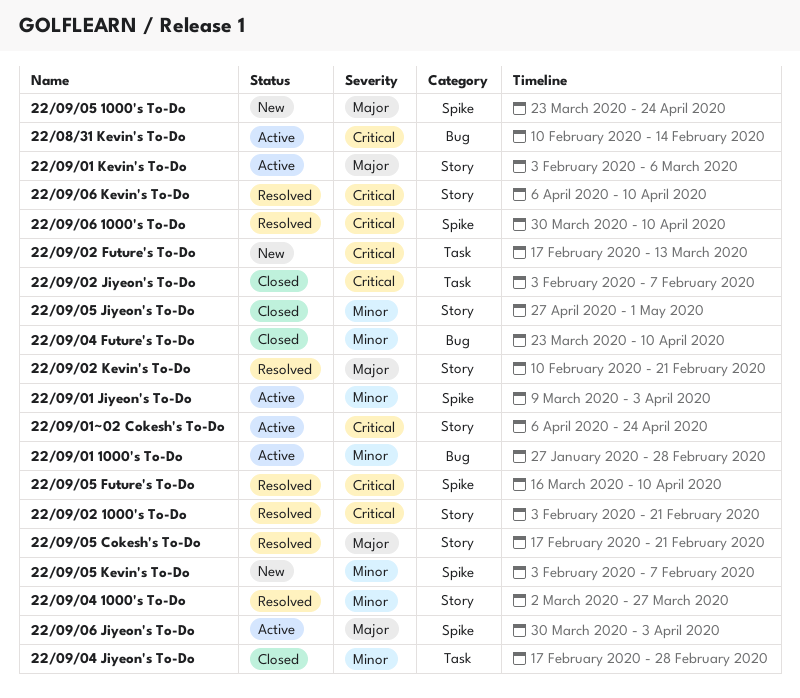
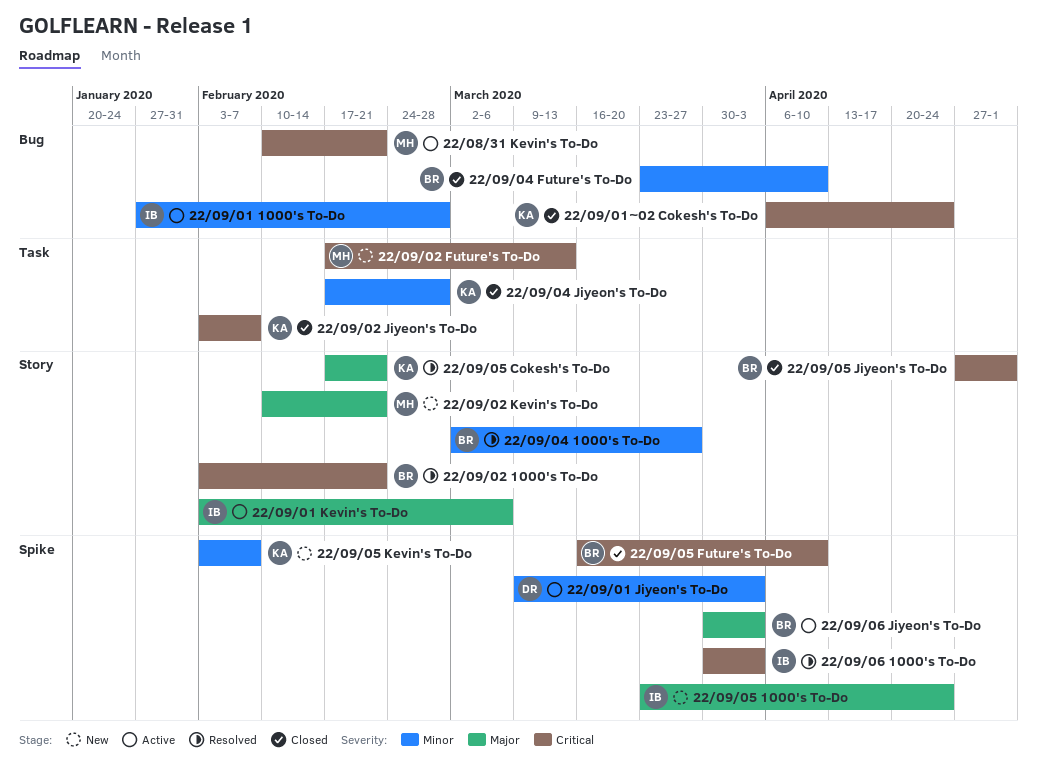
22/08/31 Kevin's To-Do, due: Feb 14 -> Feb 21
22/09/01~02 Cokesh's To-Do, status: Active -> Closed
22/09/01~02 Cokesh's To-Do, label: Story -> Bug
22/09/02 Kevin's To-Do, status: Resolved -> New
22/09/05 Future's To-Do, status: Resolved -> Closed
22/09/05 Jiyeon's To-Do, priority: Minor -> Critical
22/09/06 1000's To-Do, due: Apr 10 -> Apr 3
22/09/06 Kevin's To-Do: present -> none

